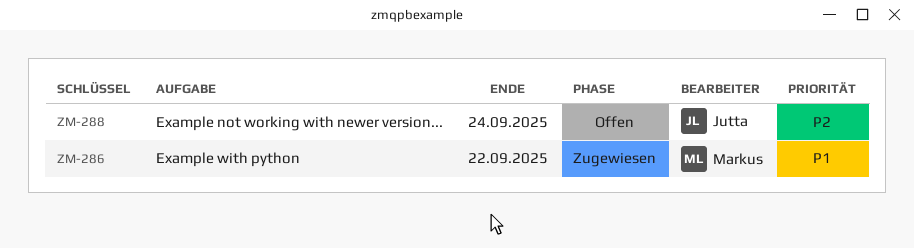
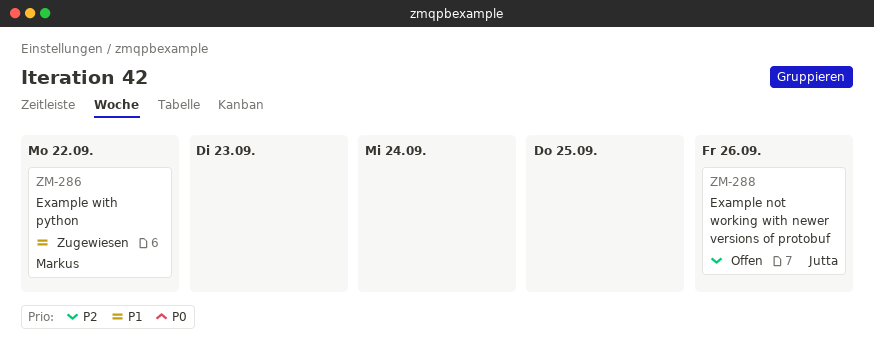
ZM-288, due: Sep 24 -> Sep 26

